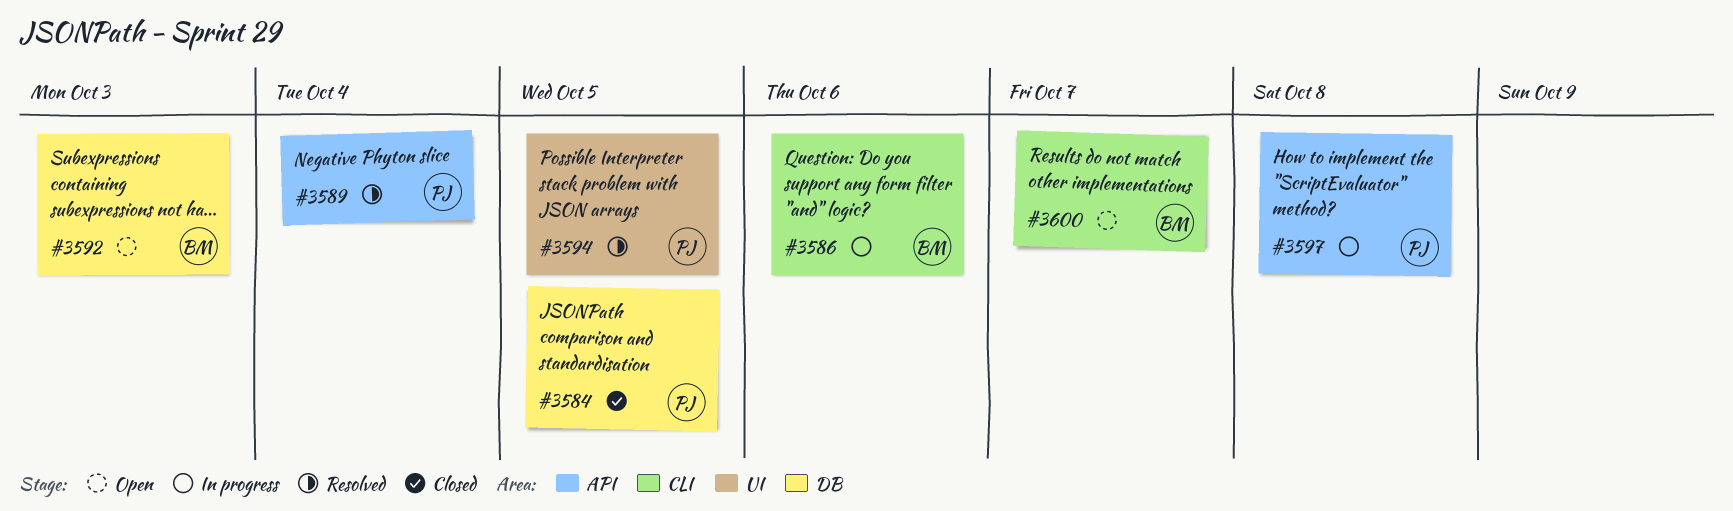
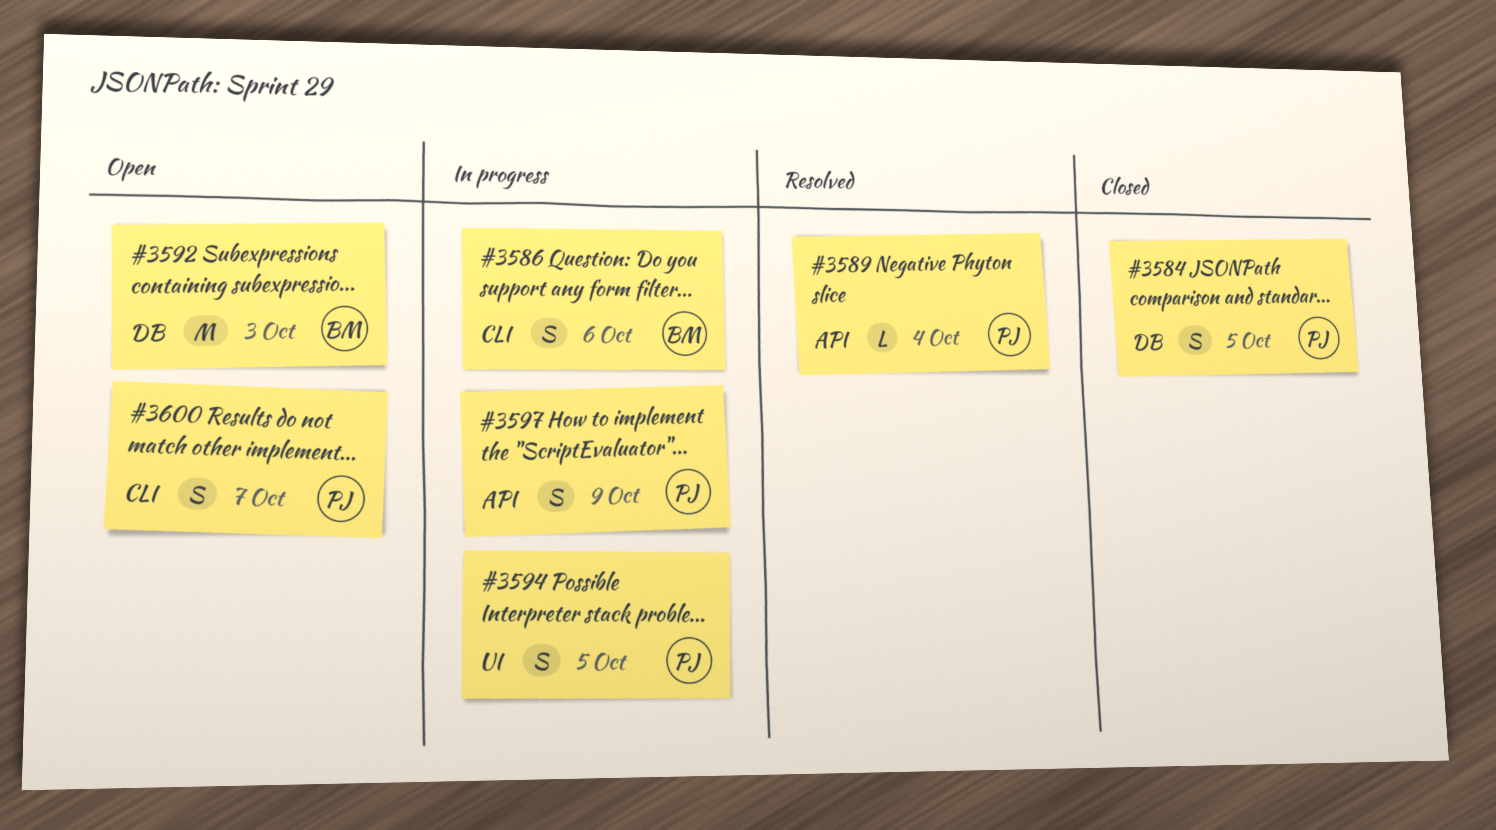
#3594, status: Resolved -> In progress
#3597, due: Oct 8 -> Oct 9
#3600, owner: BM -> PJ

